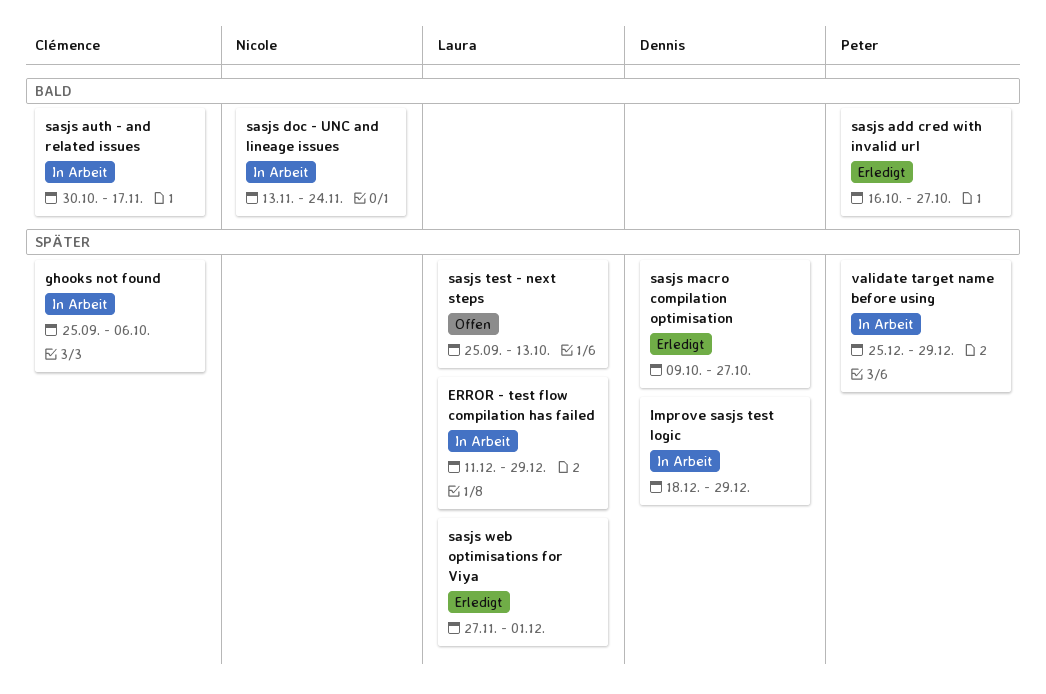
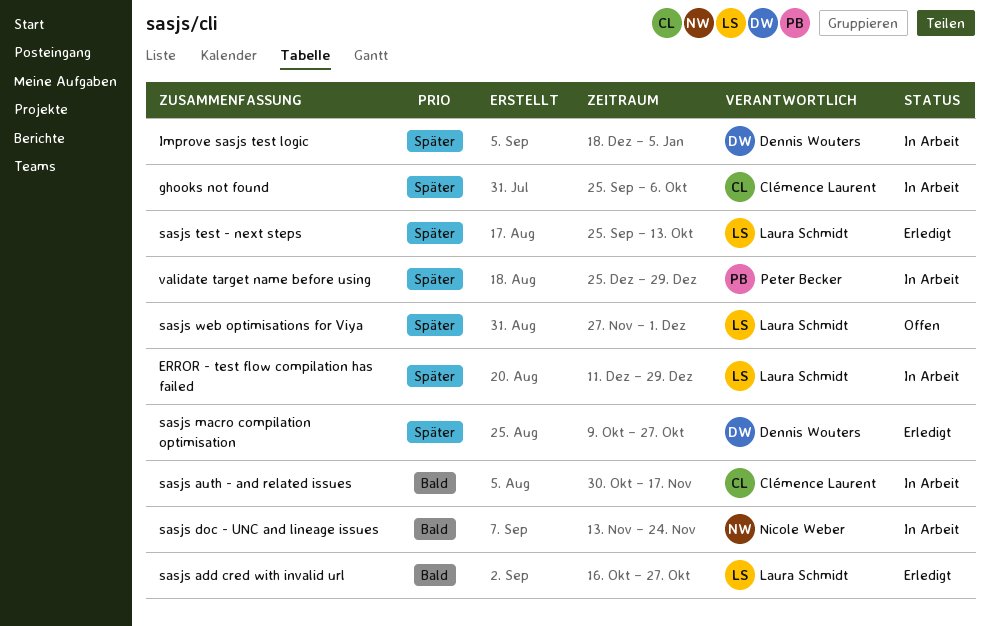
Improve sasjs test logic, due: Dec 29 -> Jan 5
sasjs add cred with invalid url, owner: Peter Becker -> Laura Schmidt
sasjs test - next steps, status: Offen -> Erledigt
sasjs web optimisations for Viya, status: Erledigt -> Offen

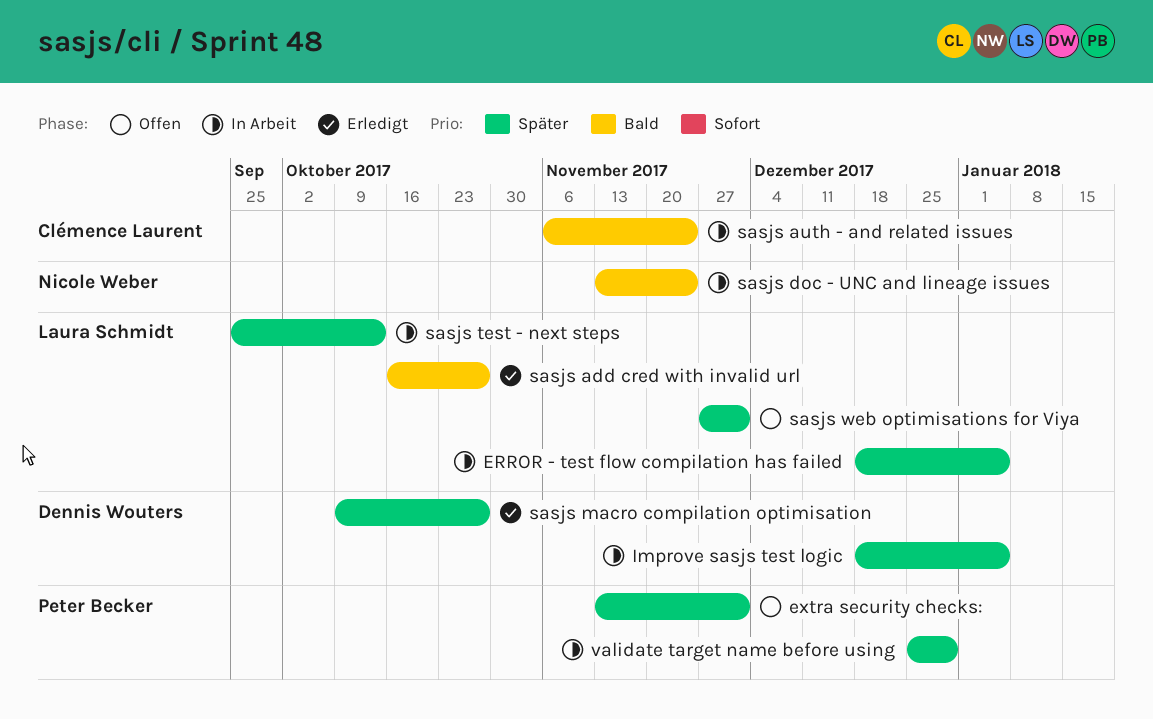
ERROR - test flow compilation has failed, start: Dec 11 -> Dec 18
ERROR - test flow compilation has failed, due: Dec 29 -> Jan 5
extra security checks:: none -> present
ghooks not found: present -> none
sasjs auth - and related issues, start: Oct 30 -> Nov 6
sasjs auth - and related issues, due: Nov 17 -> Nov 24
sasjs test - next steps, status: Erledigt -> In Arbeit

